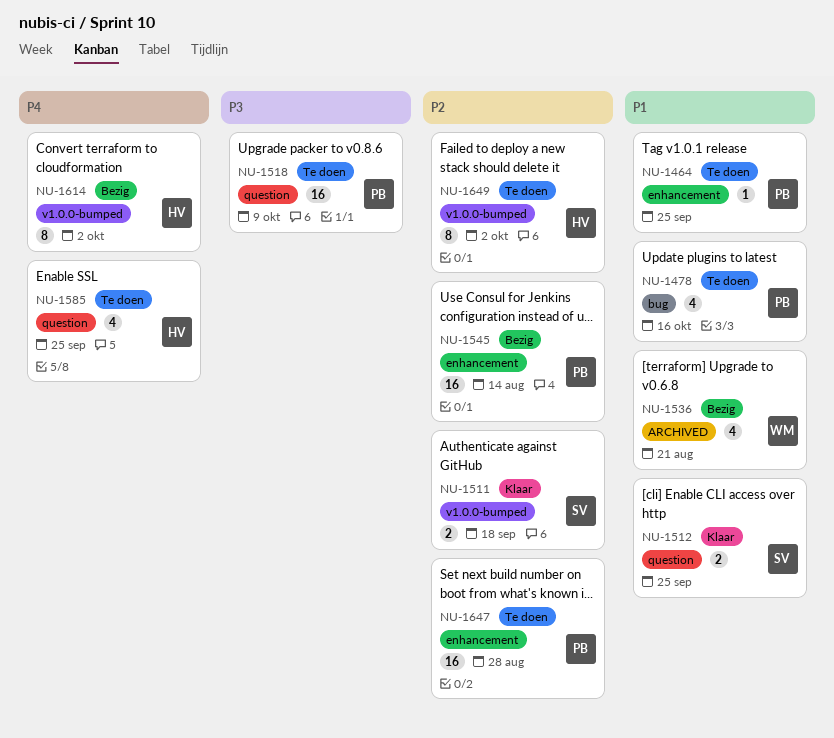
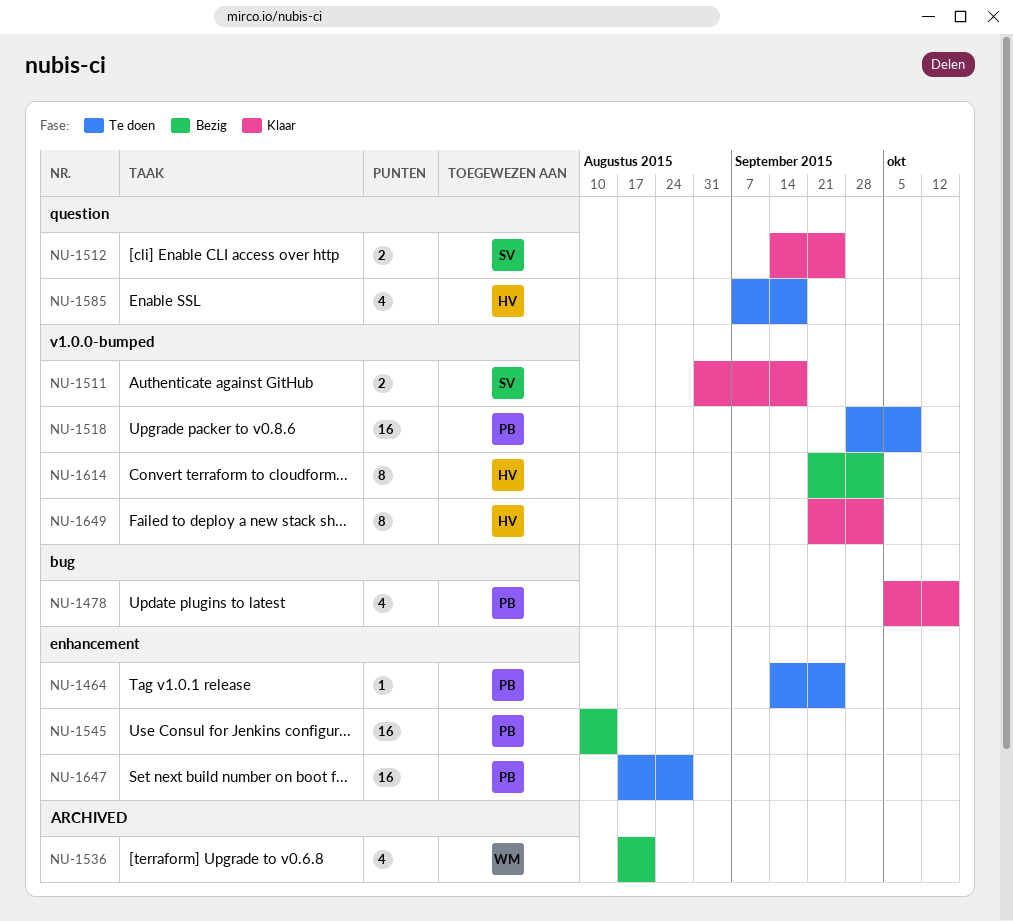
NU-1478, status: Te doen -> Klaar
NU-1518, label: question -> v1.0.0-bumped
NU-1585, due: Sep 25 -> Sep 18
NU-1649, status: Te doen -> Klaar

